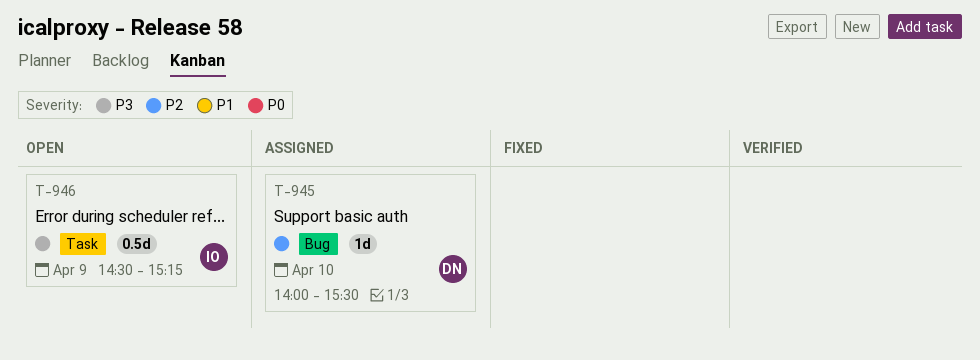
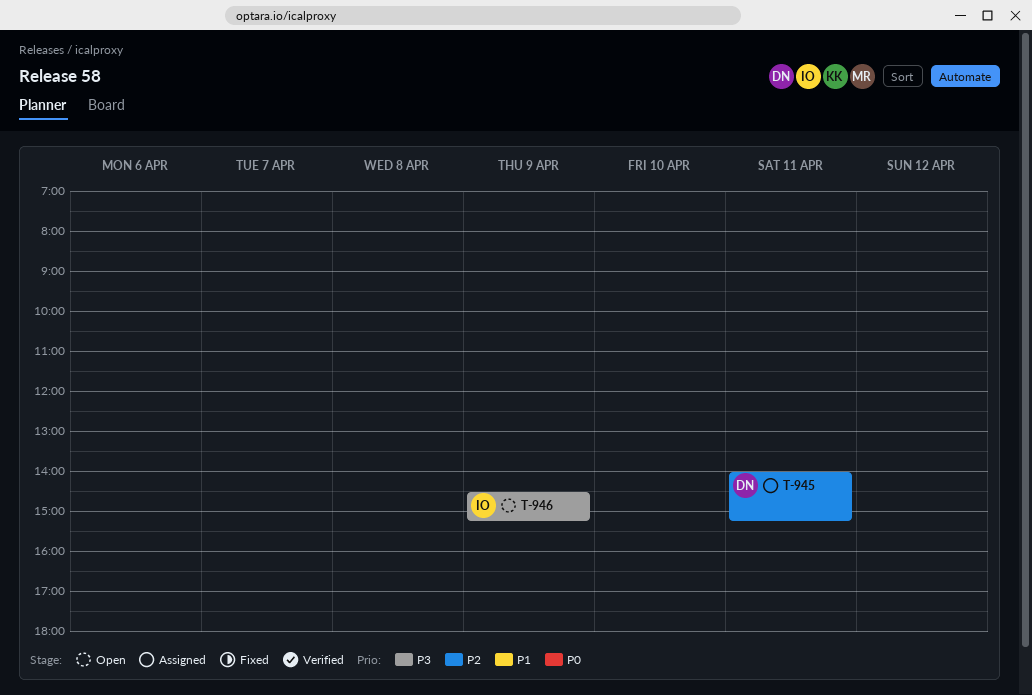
T-945, day: Apr 10 -> Apr 11
T-945, ends: 15:30 -> 15:15

